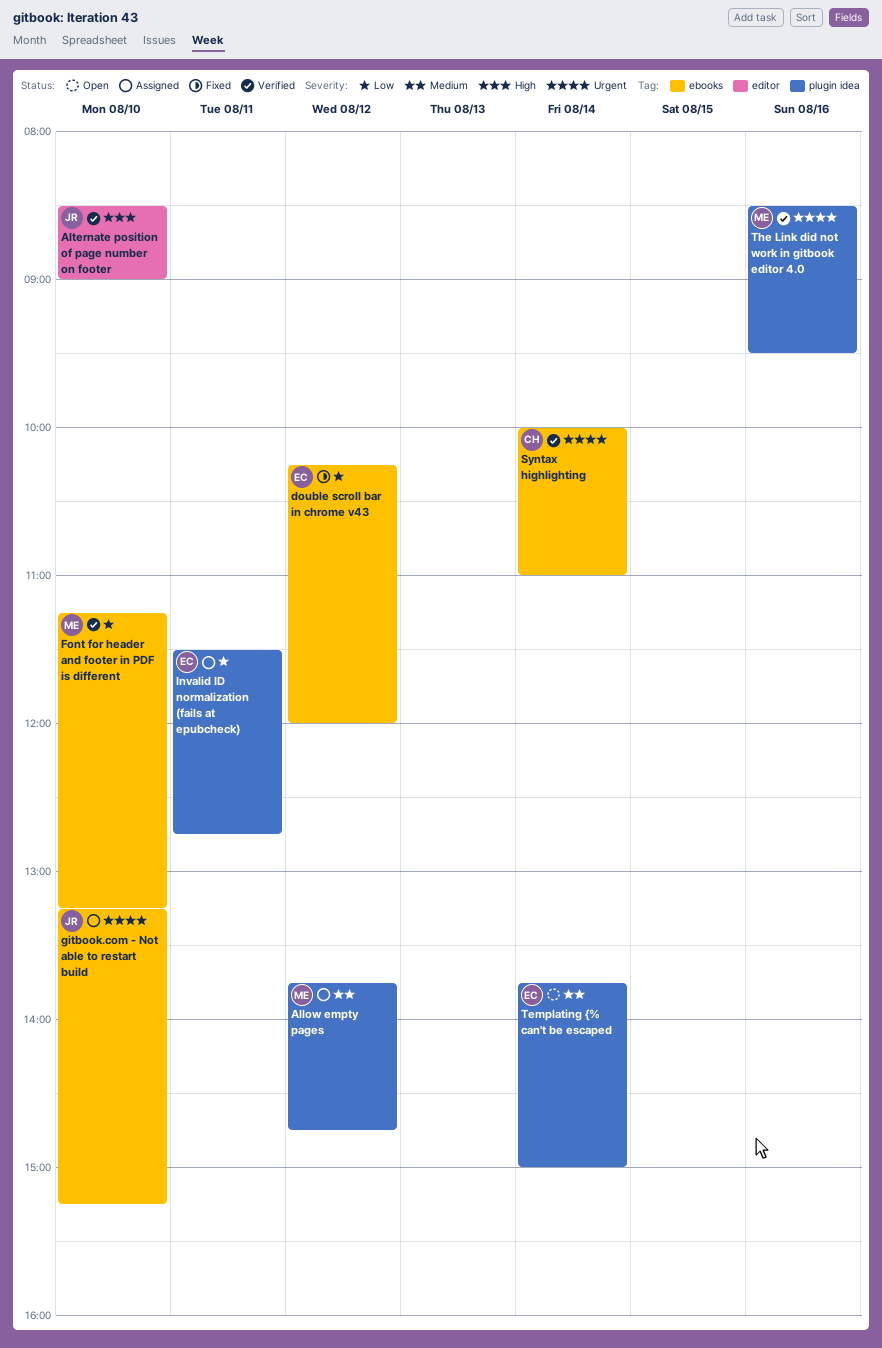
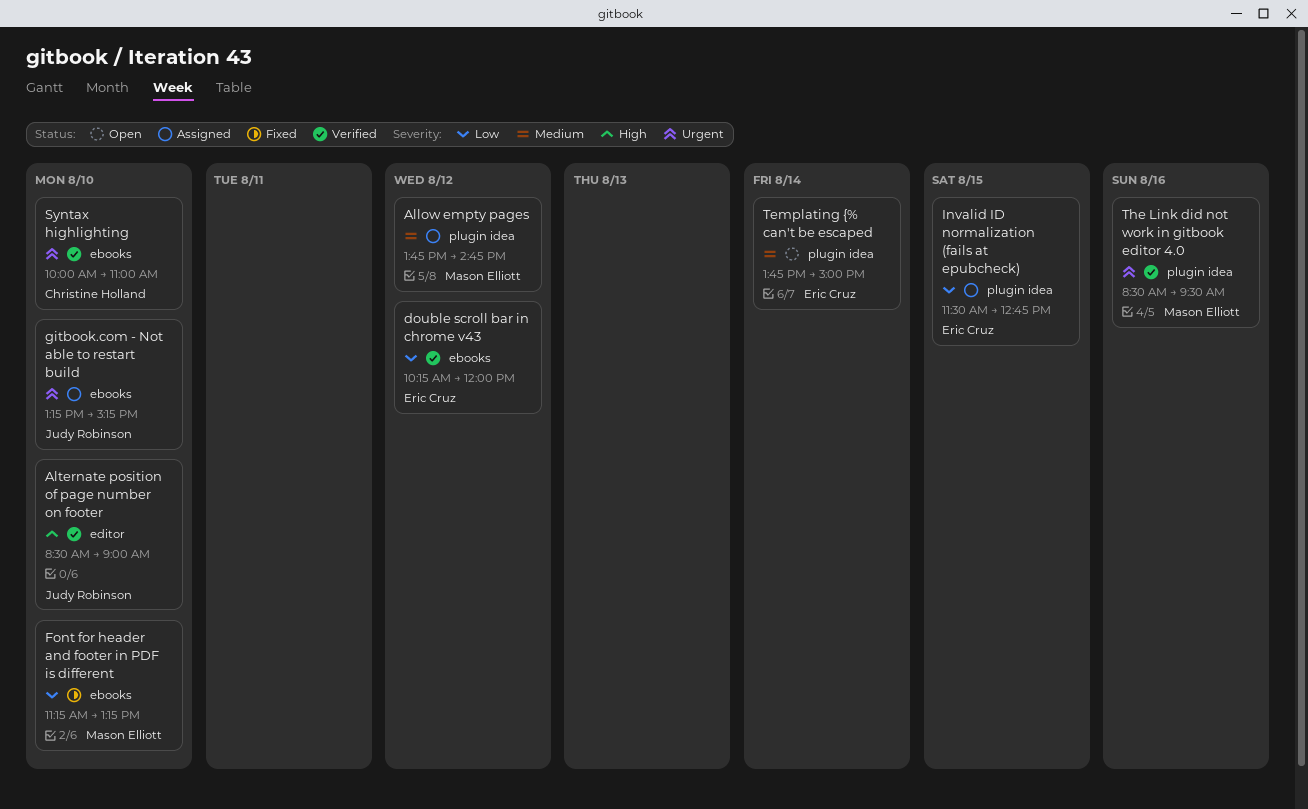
double scroll bar in chrome v43, status: Fixed -> Verified
Font for header and footer in PDF is different, status: Verified -> Fixed
Invalid ID normalization (fails at epubcheck), day: Aug 11 -> Aug 15
Syntax highlighting, day: Aug 14 -> Aug 10

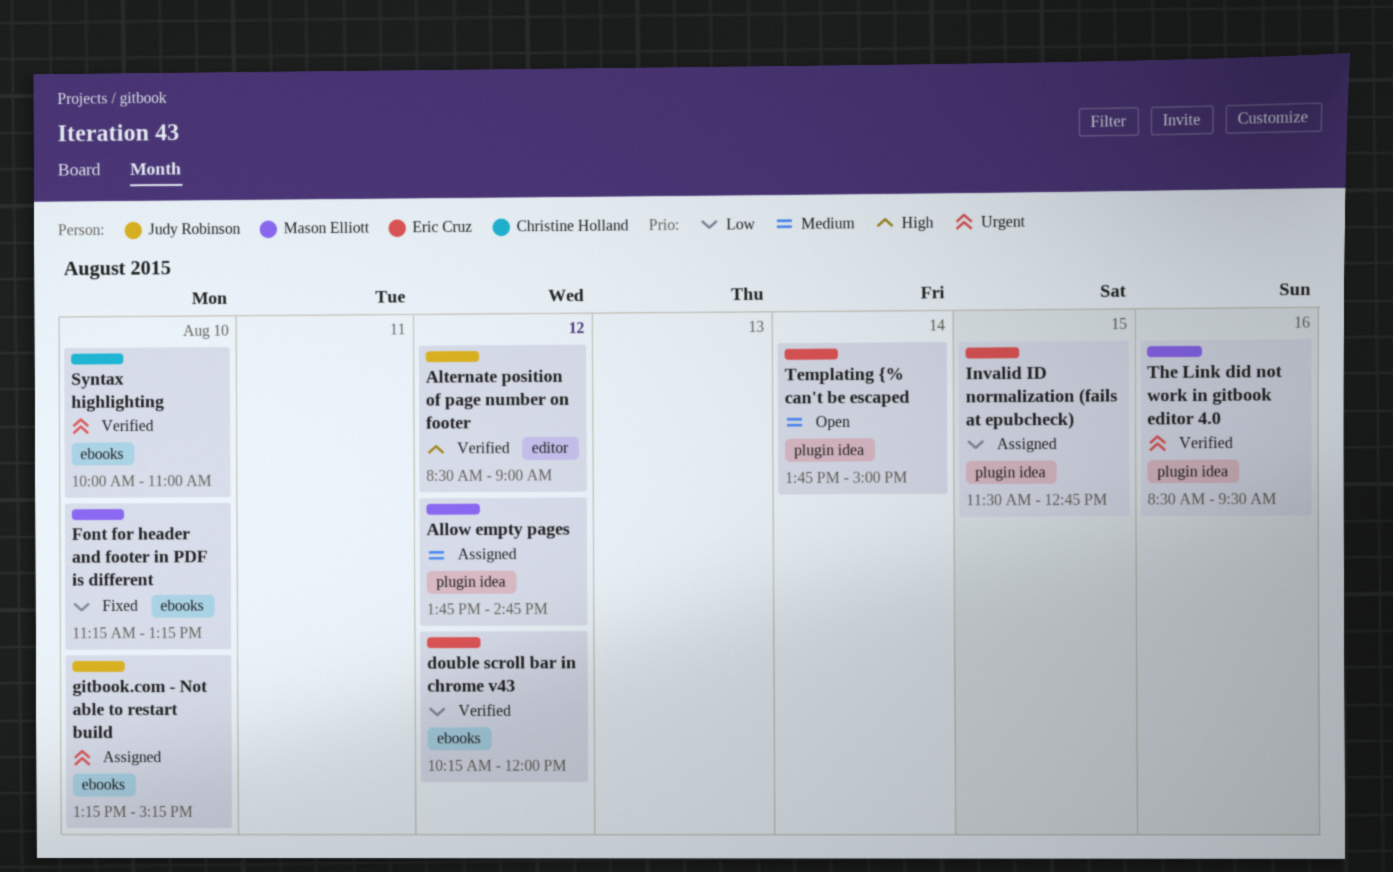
Alternate position of page number on footer, day: Aug 10 -> Aug 12

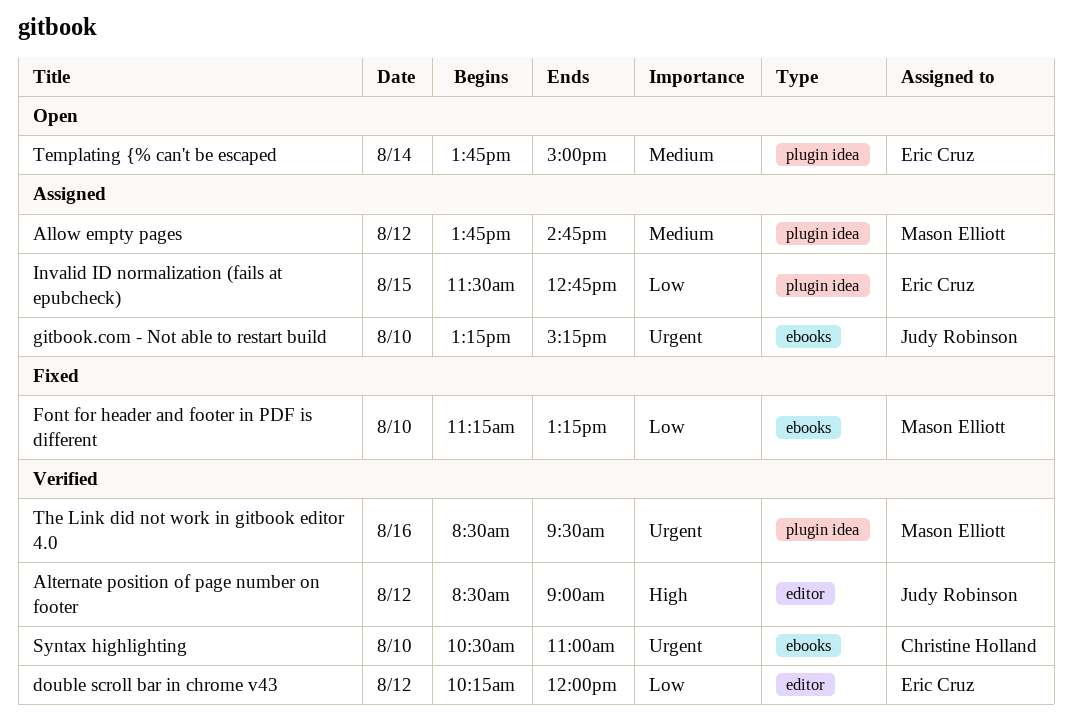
double scroll bar in chrome v43, label: ebooks -> editor
Syntax highlighting, begins: 10:00 -> 10:30

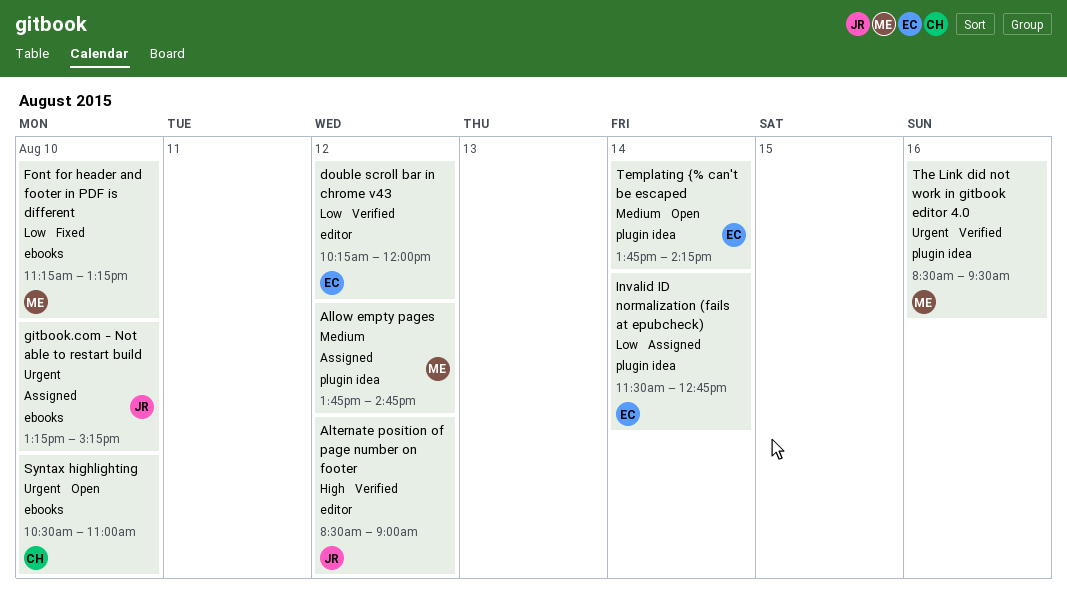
Invalid ID normalization (fails at epubcheck), day: Aug 15 -> Aug 14
Syntax highlighting, status: Verified -> Open
Templating {% can't be escaped, ends: 15:00 -> 14:15

